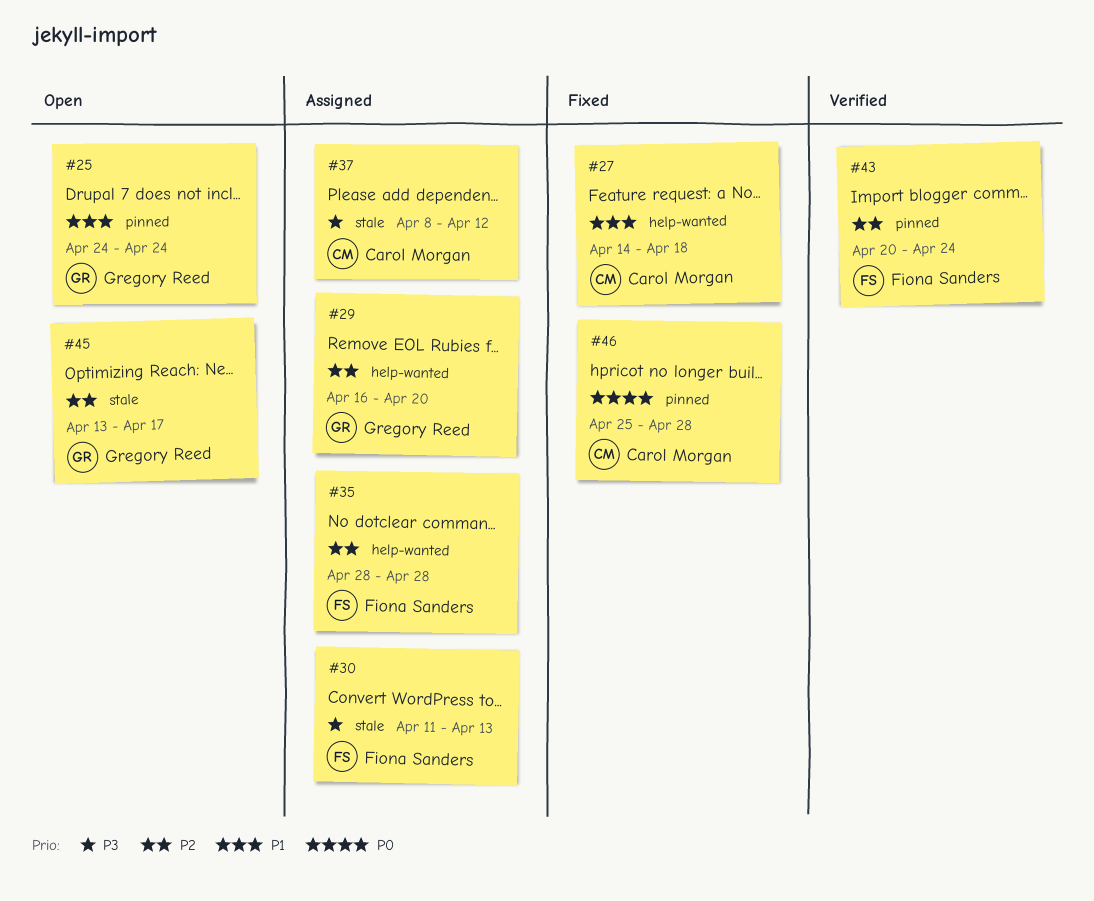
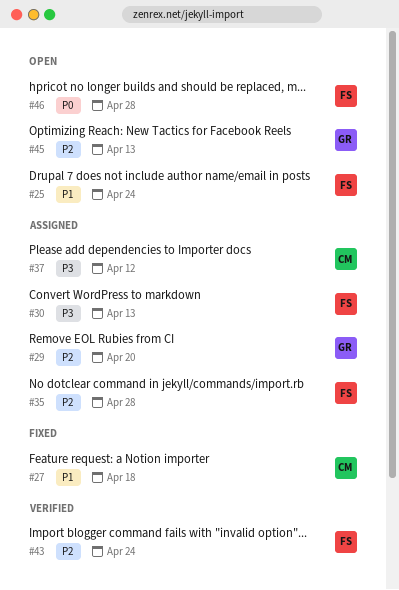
#25, owner: Gregory Reed -> Fiona Sanders
#45, due: Apr 17 -> Apr 13
#46, status: Fixed -> Open
#46, owner: Carol Morgan -> Fiona Sanders

